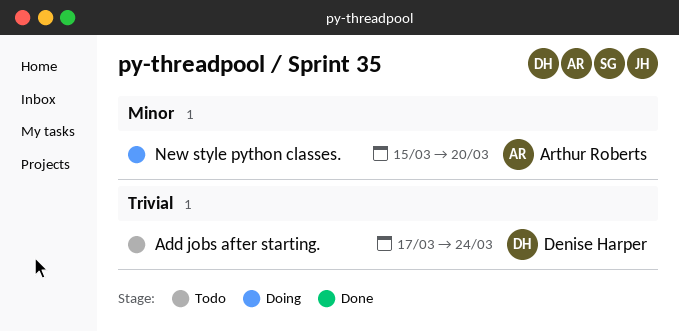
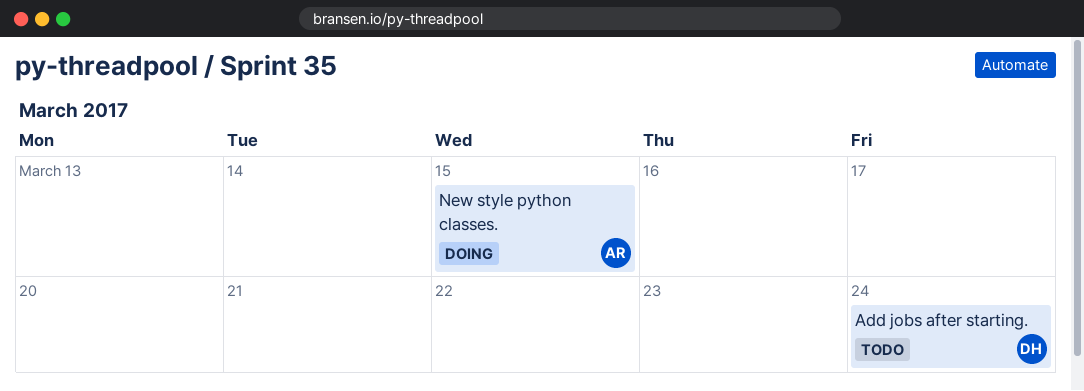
New style python classes., due: Mar 20 -> Mar 15

